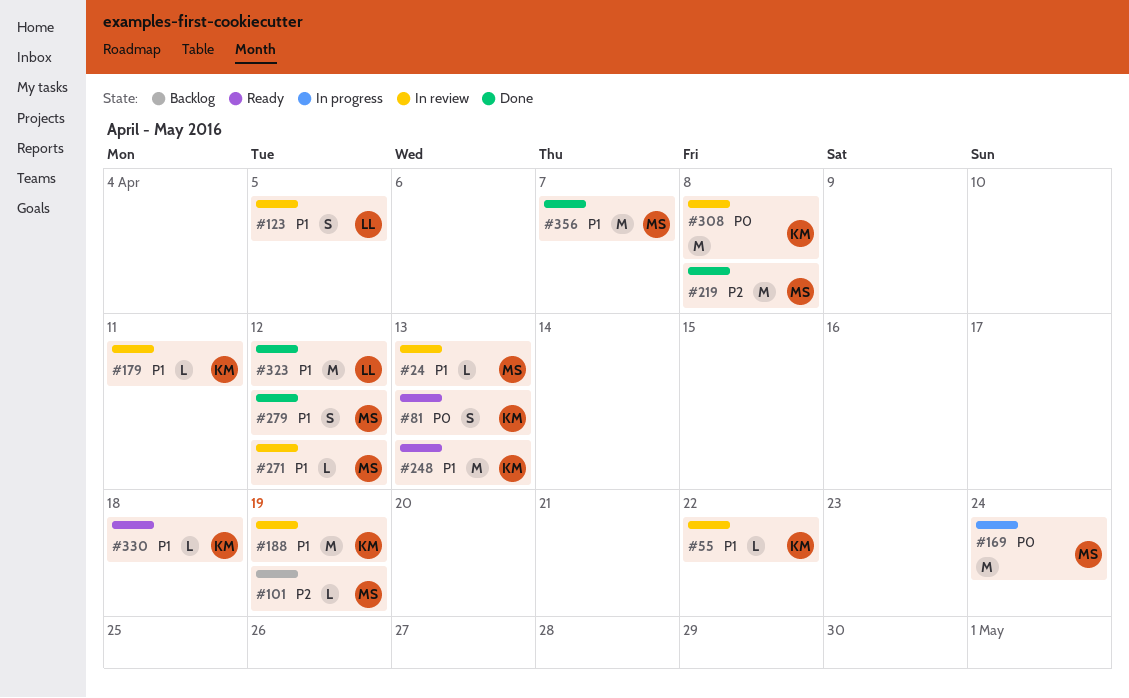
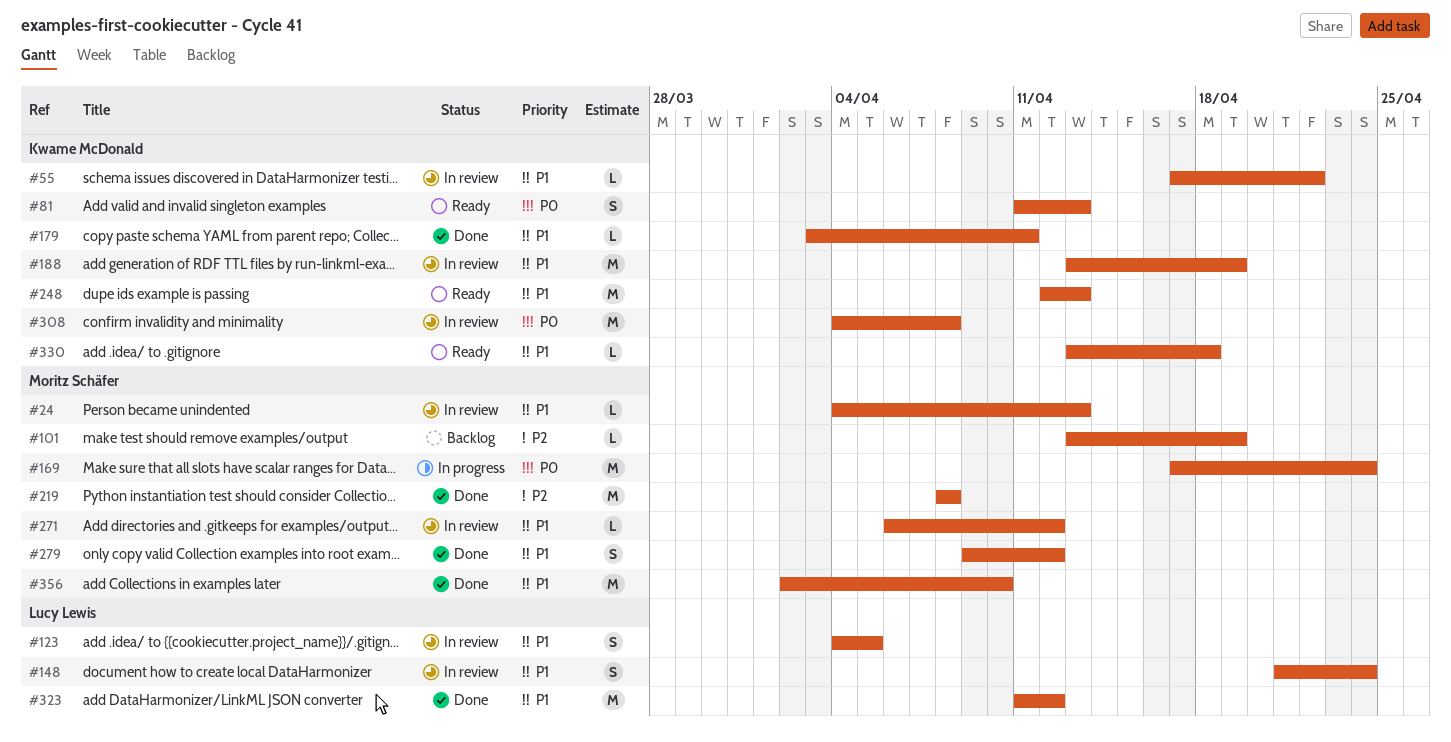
#148: none -> present
#179, status: In review -> Done
#356, due: Apr 7 -> Apr 10

